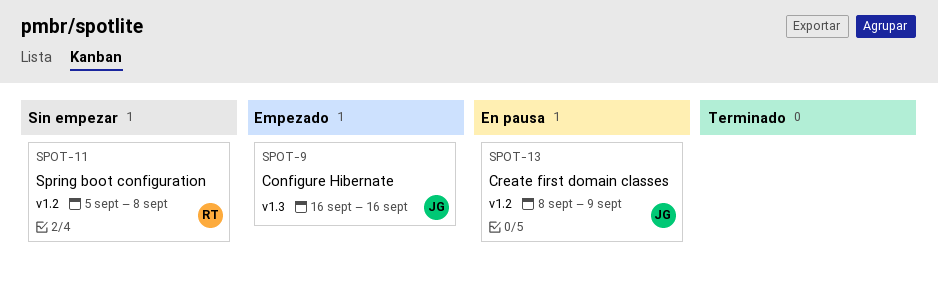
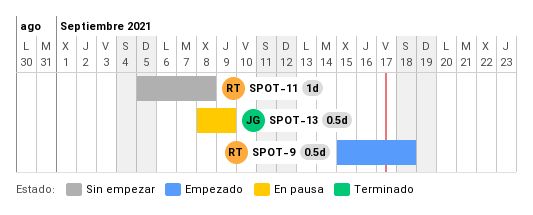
SPOT-9, owner: JG -> RT
SPOT-9, start: Sep 16 -> Sep 15
SPOT-9, due: Sep 16 -> Sep 18

